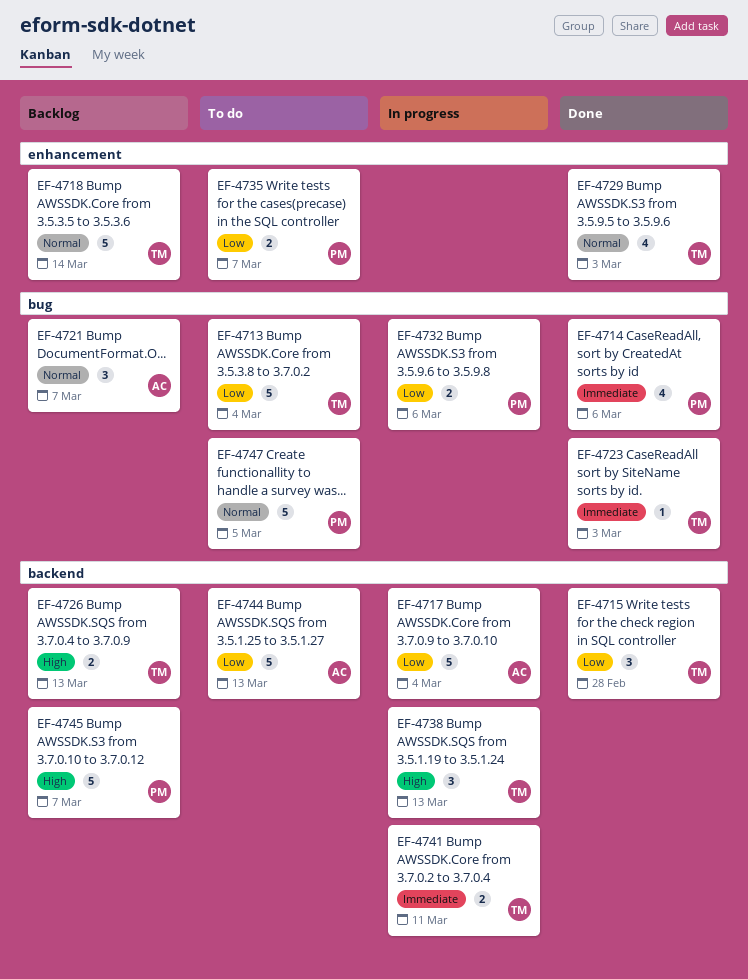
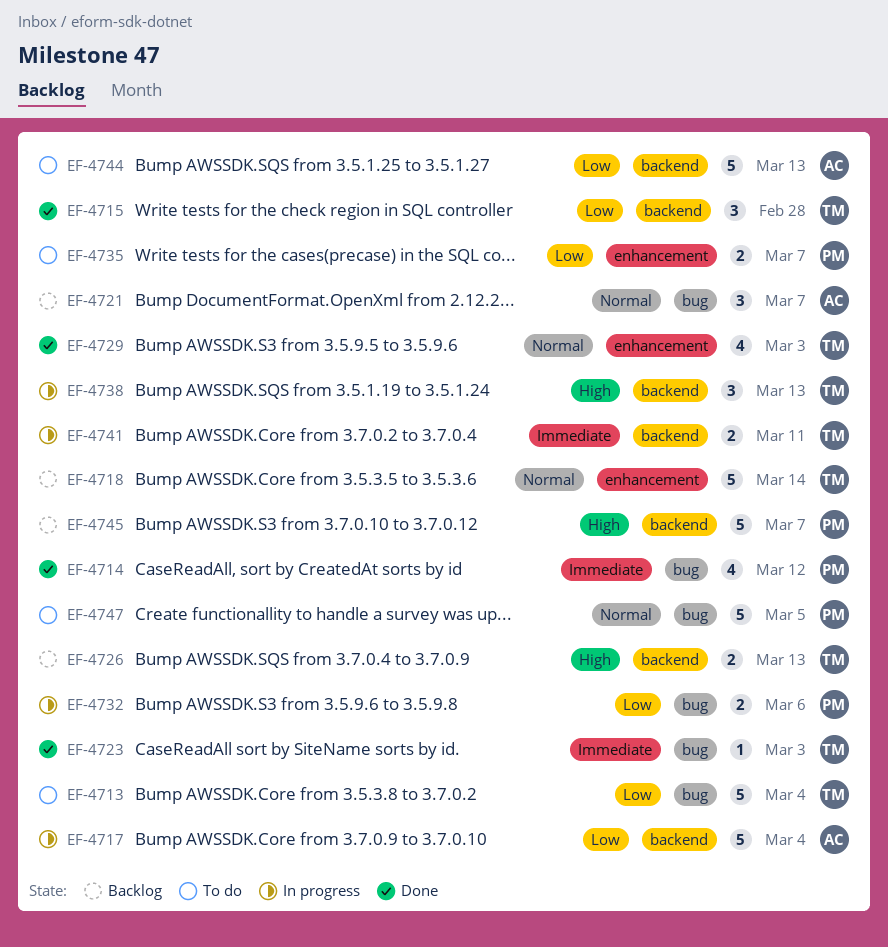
EF-4714, due: Mar 6 -> Mar 12

